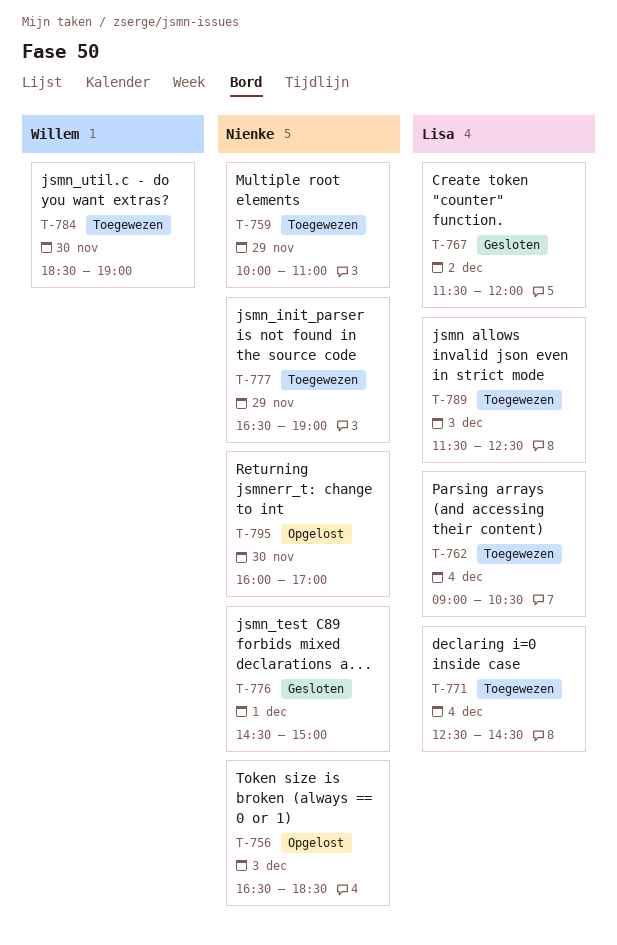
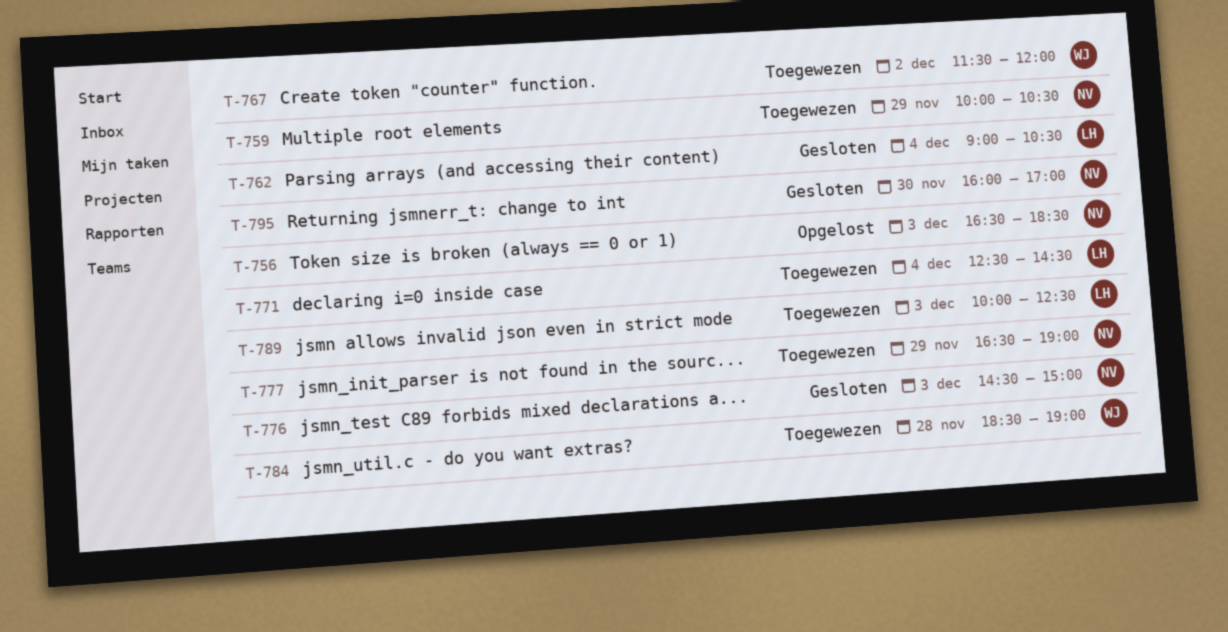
T-759, ends: 11:00 -> 10:30
T-762, status: Toegewezen -> Gesloten
T-767, status: Gesloten -> Toegewezen
T-767, owner: Lisa -> Willem
T-776, day: Dec 1 -> Dec 3
T-784, day: Nov 30 -> Nov 28
T-789, begins: 11:30 -> 10:00
T-795, status: Opgelost -> Gesloten

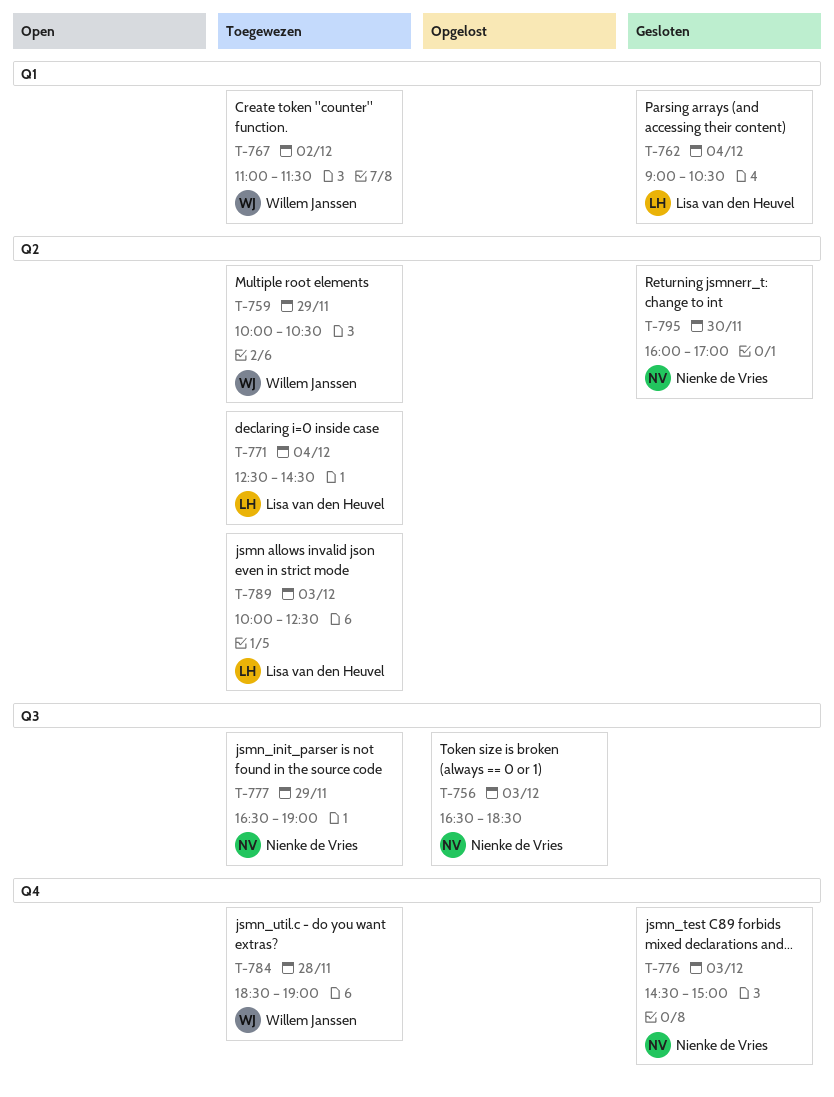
T-759, owner: Nienke de Vries -> Willem Janssen
T-767, begins: 11:30 -> 11:00
T-767, ends: 12:00 -> 11:30

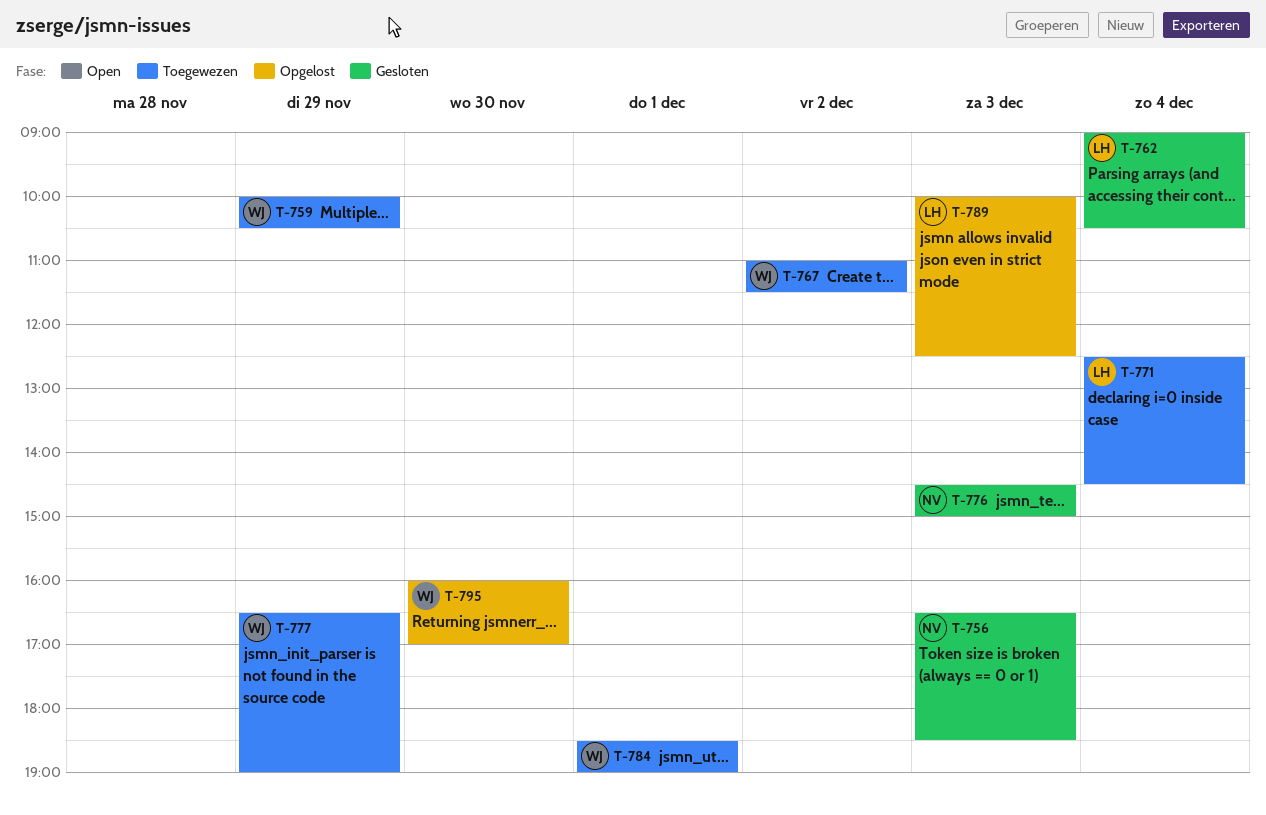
T-756, status: Opgelost -> Gesloten
T-777, owner: Nienke de Vries -> Willem Janssen
T-784, day: Nov 28 -> Dec 1
T-789, status: Toegewezen -> Opgelost
T-795, status: Gesloten -> Opgelost
T-795, owner: Nienke de Vries -> Willem Janssen

